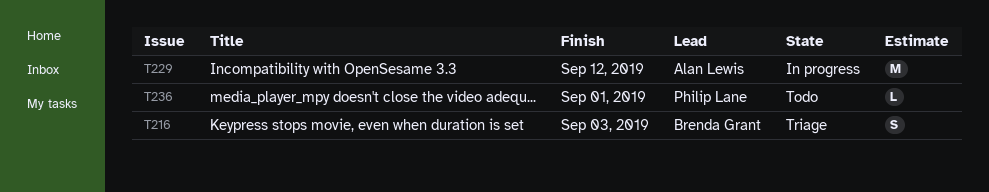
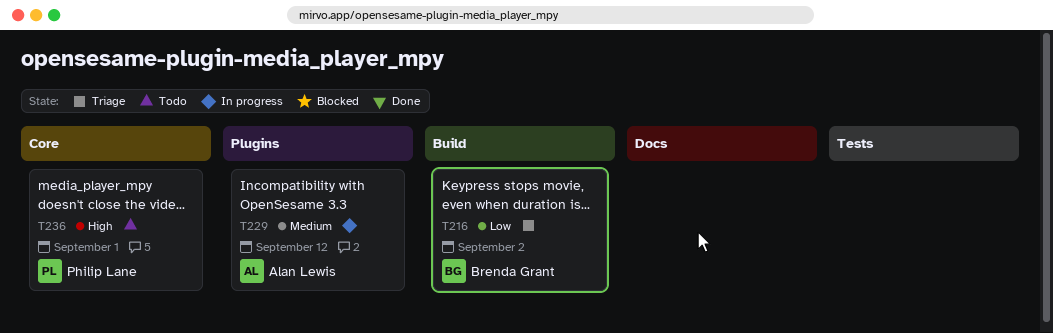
T216, due: Sep 3 -> Sep 2

